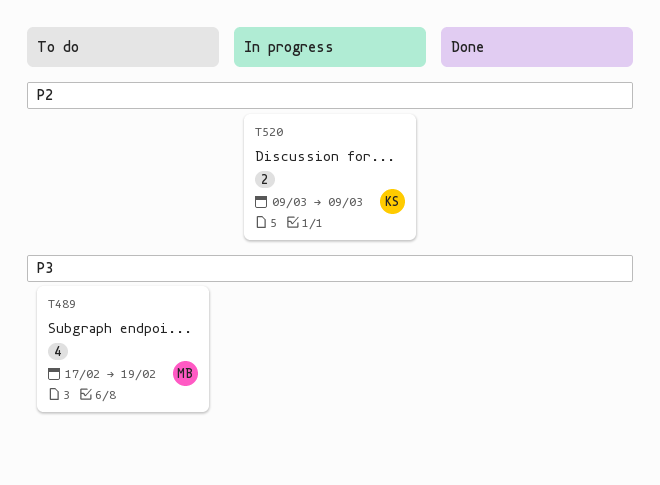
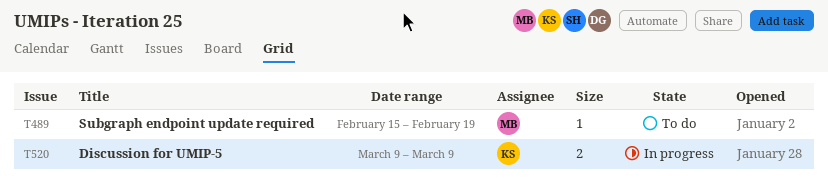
T489, estimate: 4 -> 1
T489, start: Feb 17 -> Feb 15

